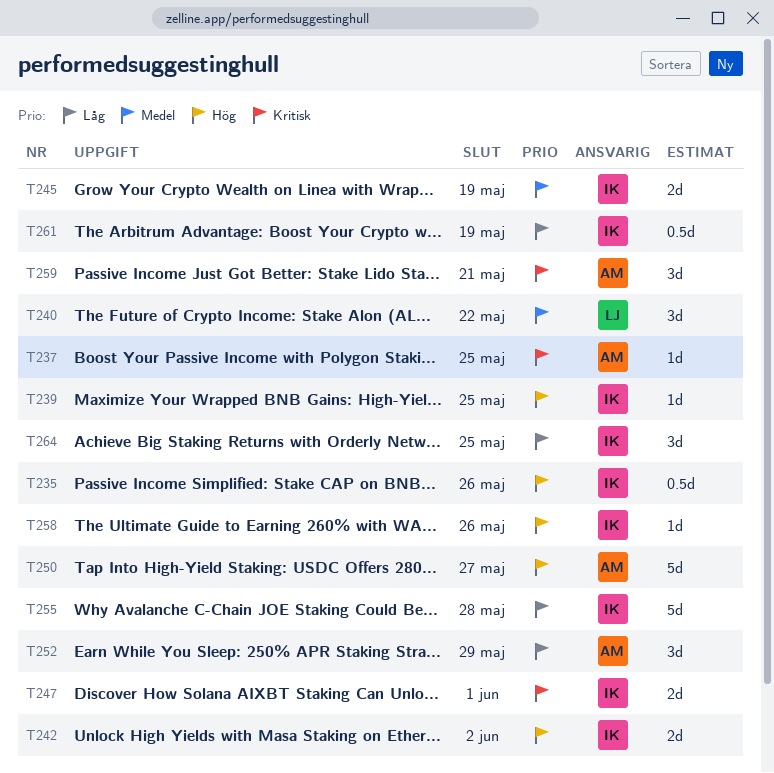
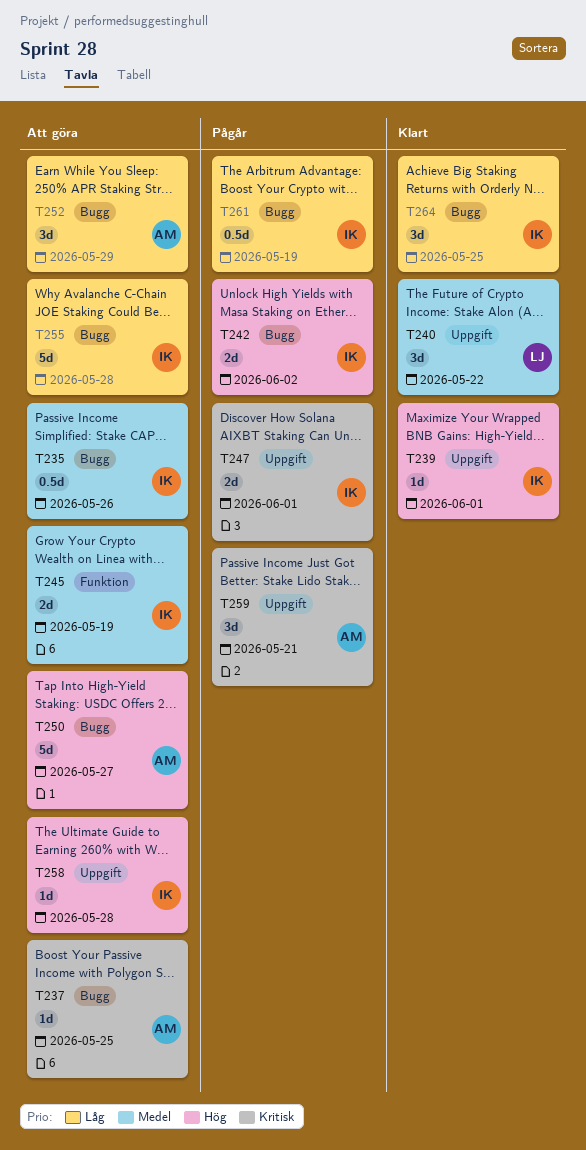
T235, priority: Hög -> Medel
T239, due: May 25 -> Jun 1
T258, due: May 26 -> May 28

